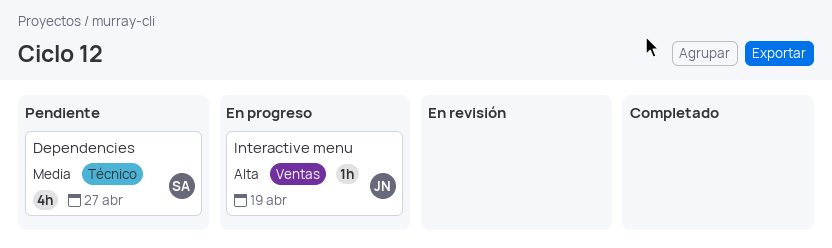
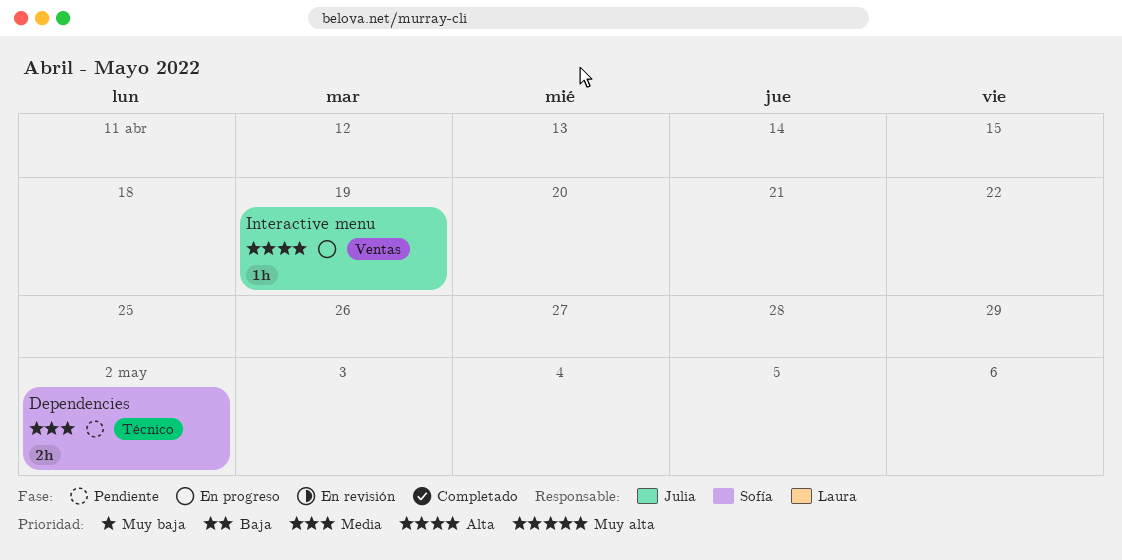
Dependencies, estimate: 4h -> 2h
Dependencies, due: Apr 27 -> May 2

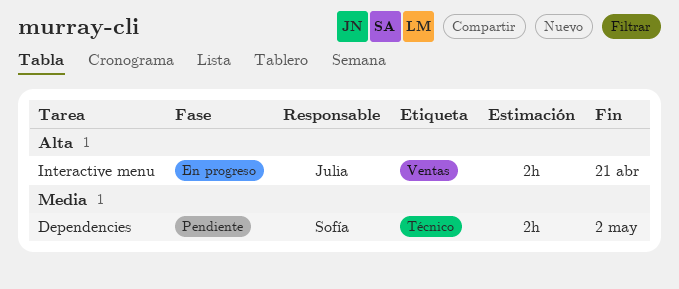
Interactive menu, estimate: 1h -> 2h
Interactive menu, due: Apr 19 -> Apr 21

